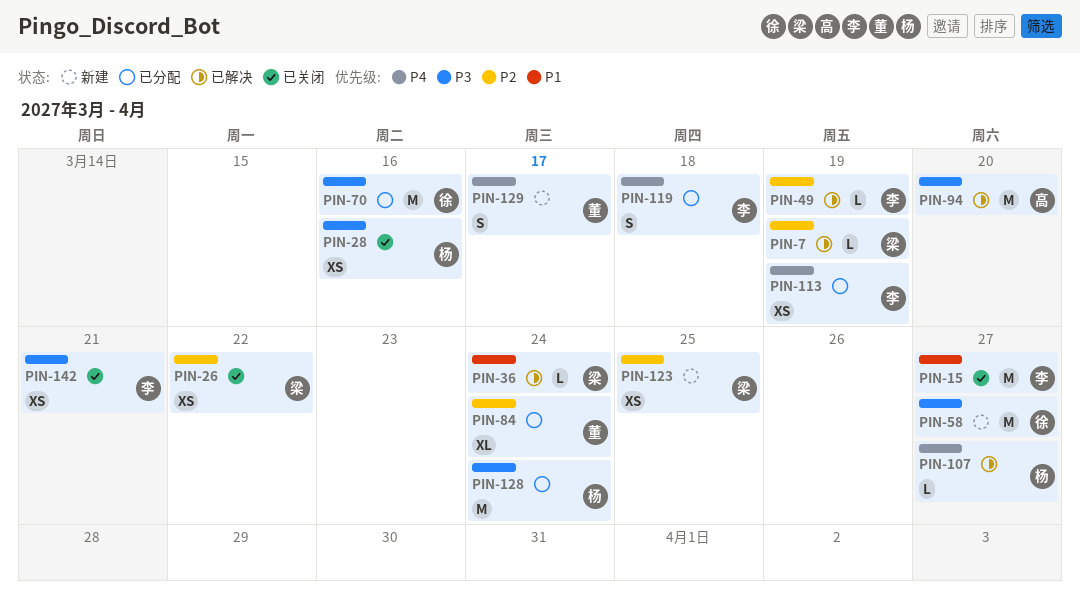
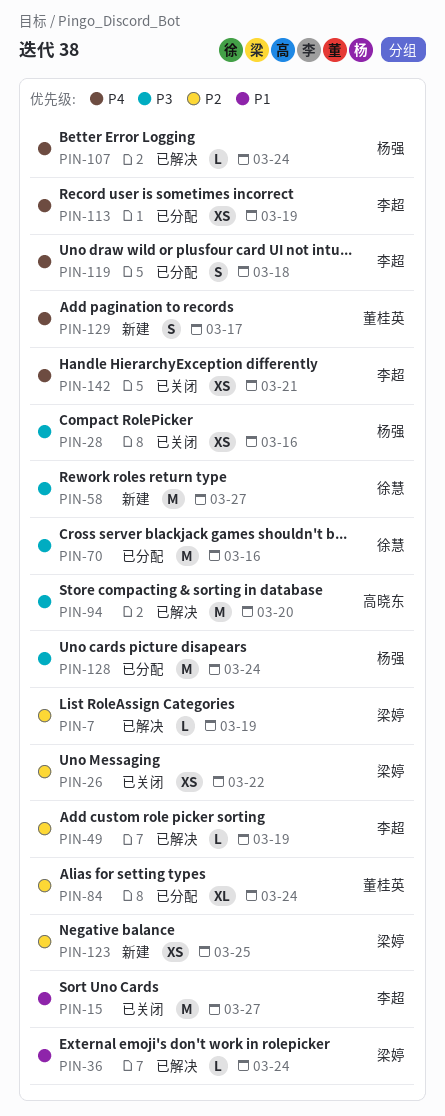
PIN-107, due: Mar 27 -> Mar 24
PIN-142, priority: P3 -> P4

